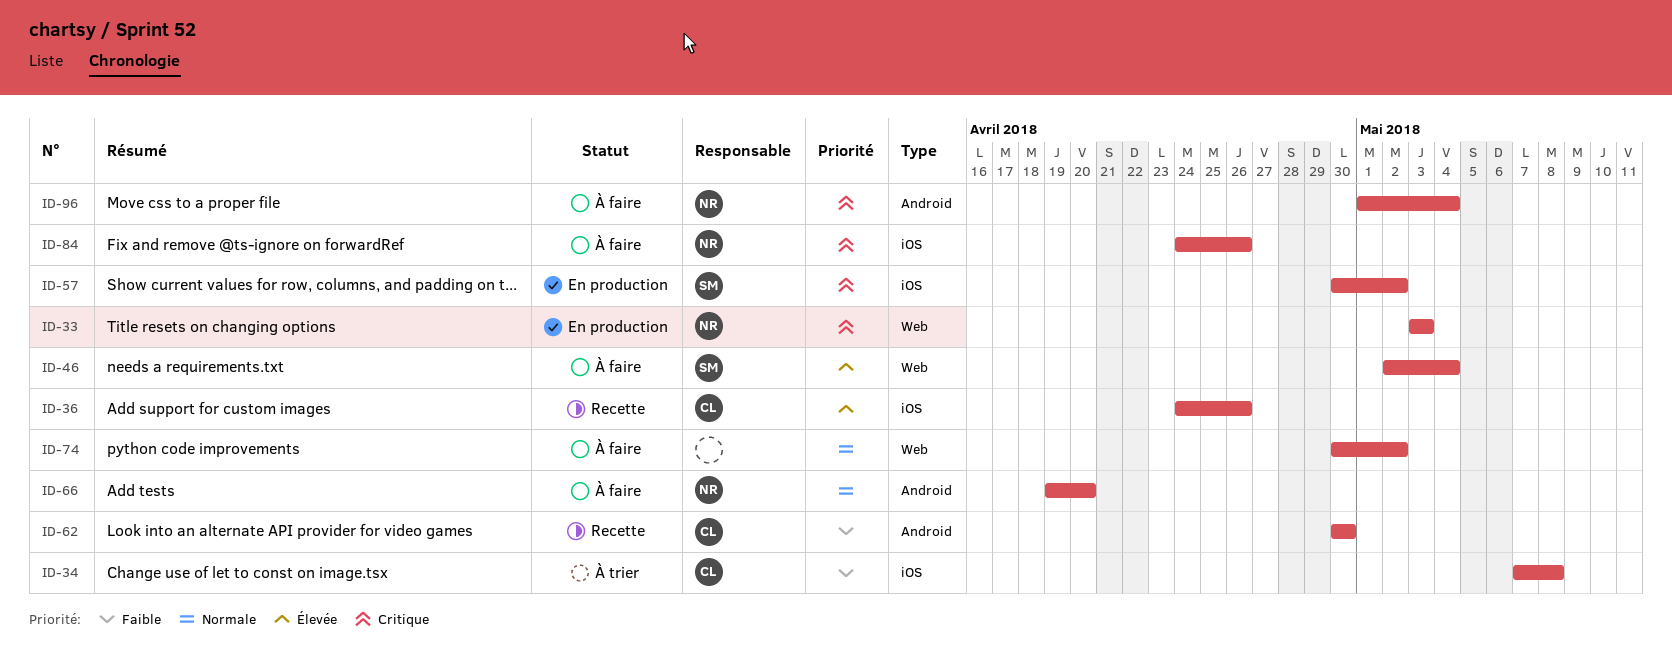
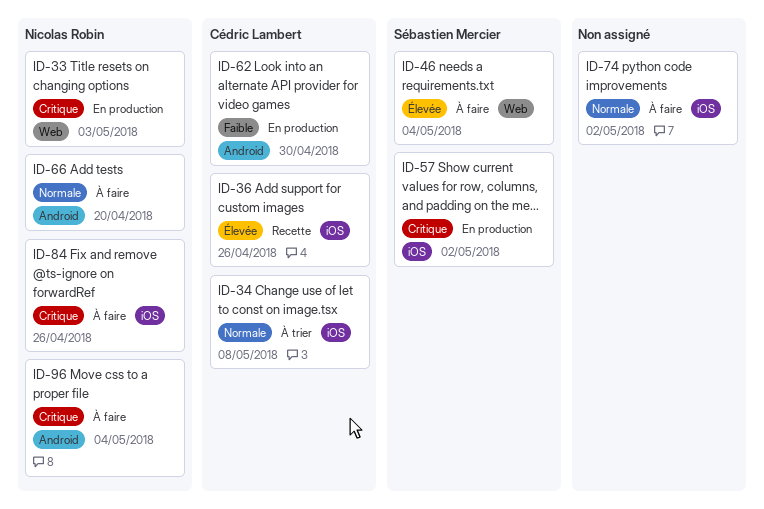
ID-34, priority: Faible -> Normale
ID-62, status: Recette -> En production
ID-74, label: Web -> iOS

